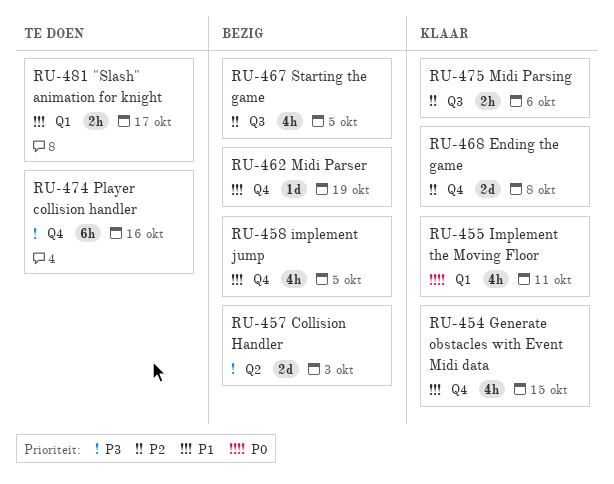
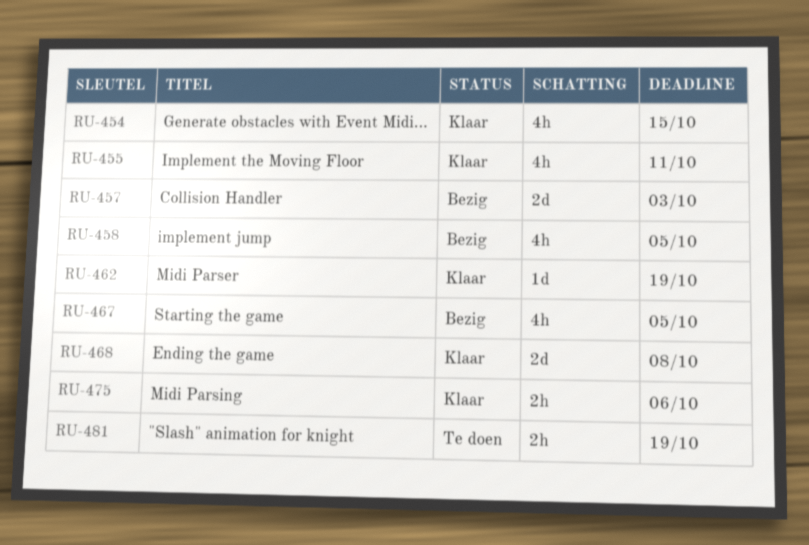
RU-462, status: Bezig -> Klaar
RU-474: present -> none
RU-481, due: Oct 17 -> Oct 19

